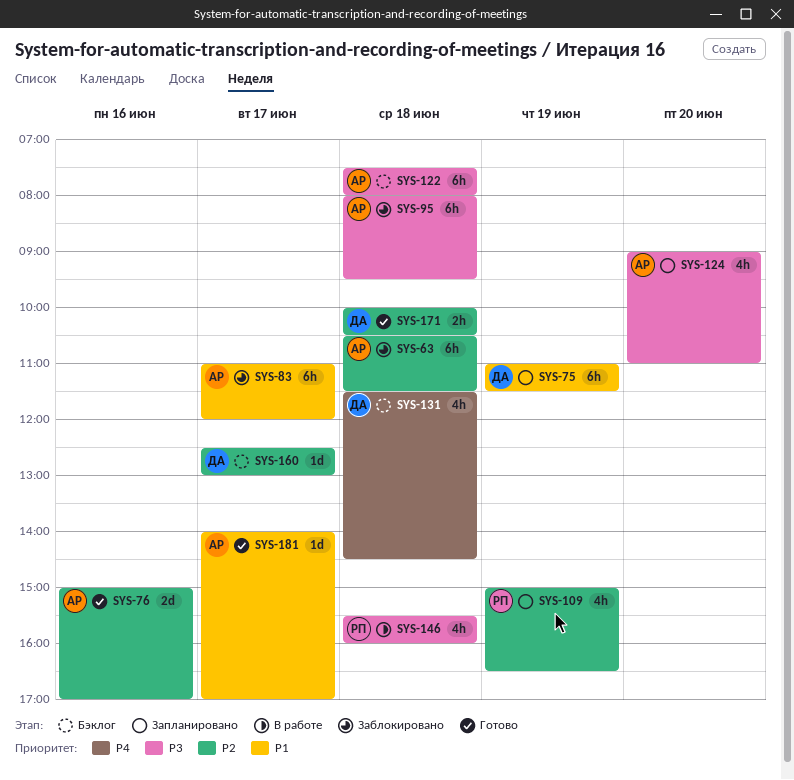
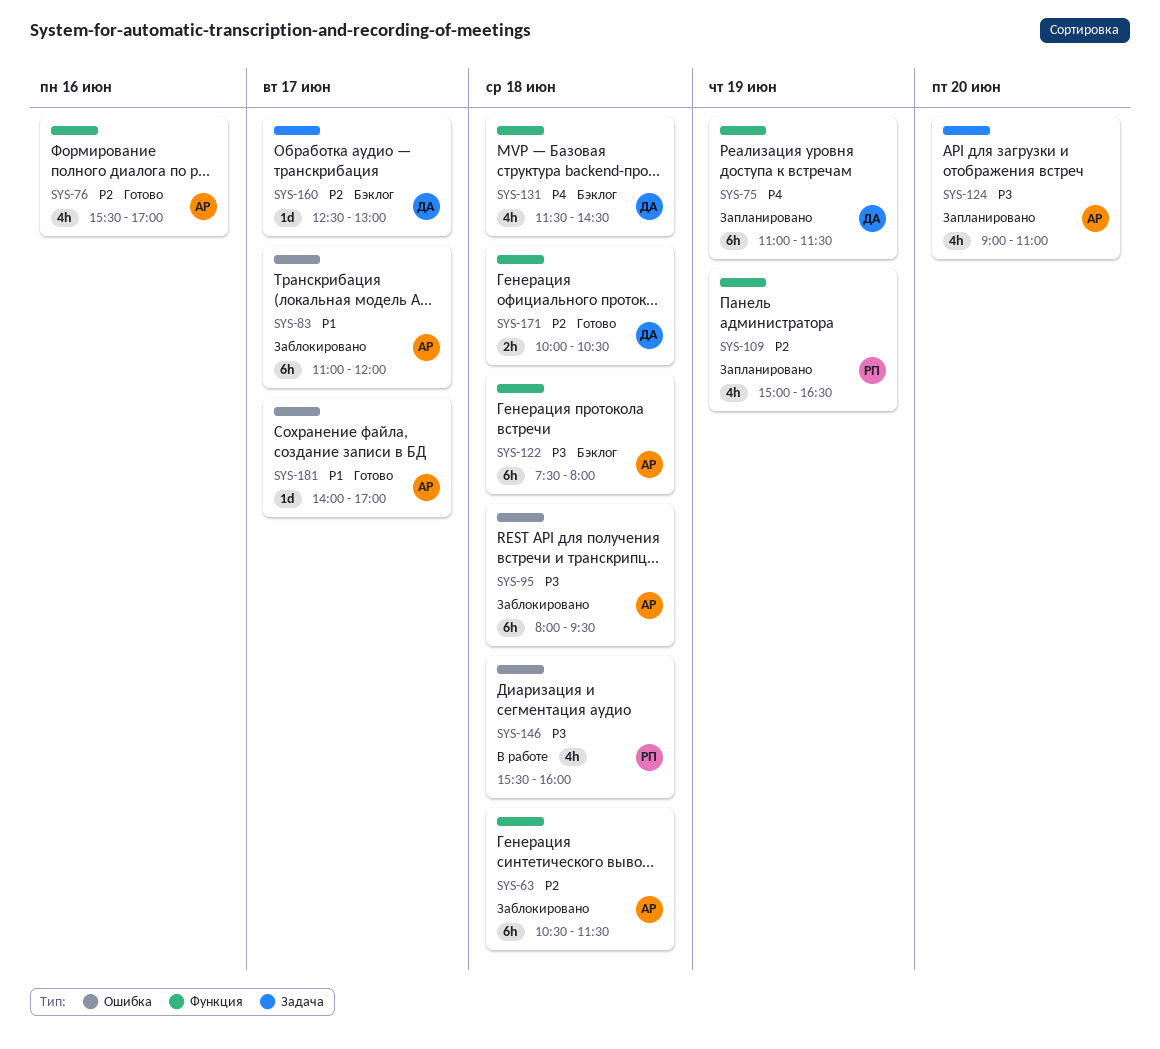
SYS-75, priority: P1 -> P4
SYS-76, estimate: 2d -> 4h
SYS-76, begins: 15:00 -> 15:30

